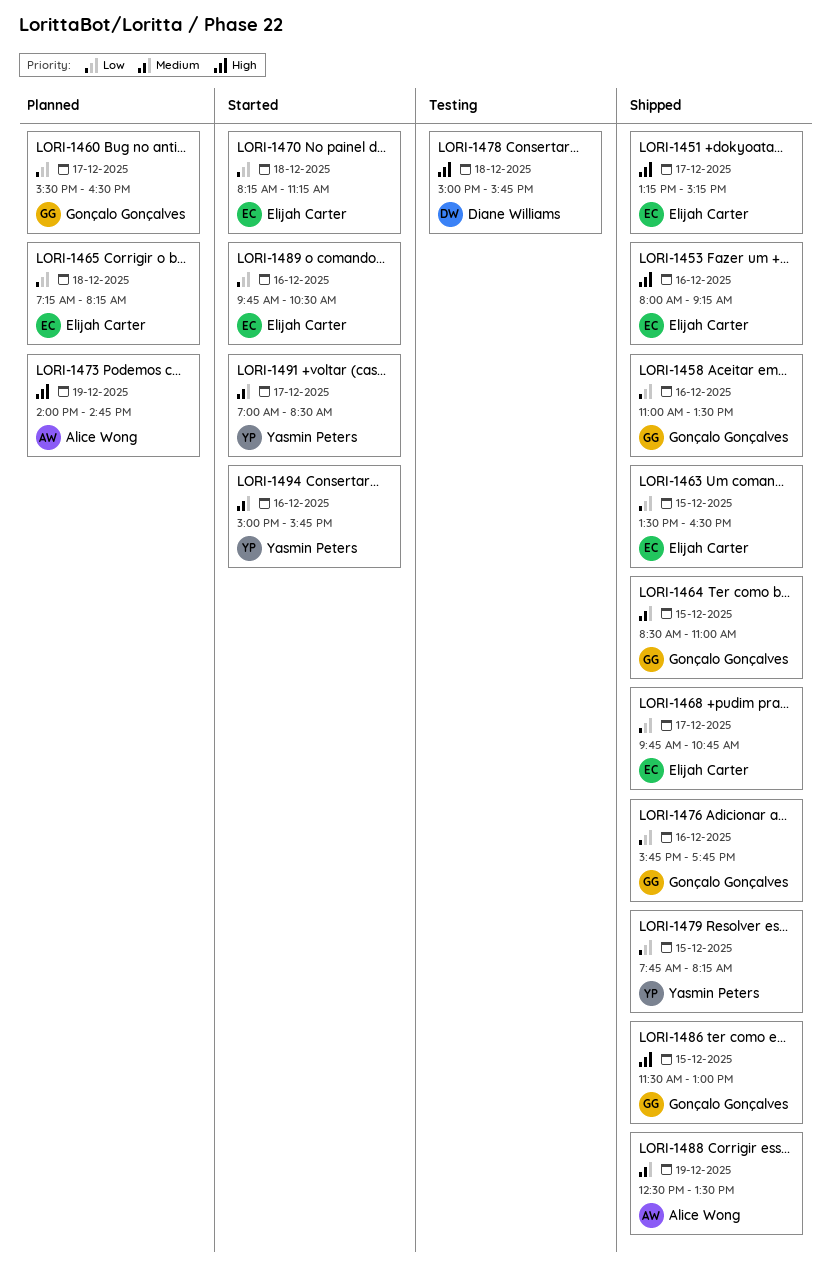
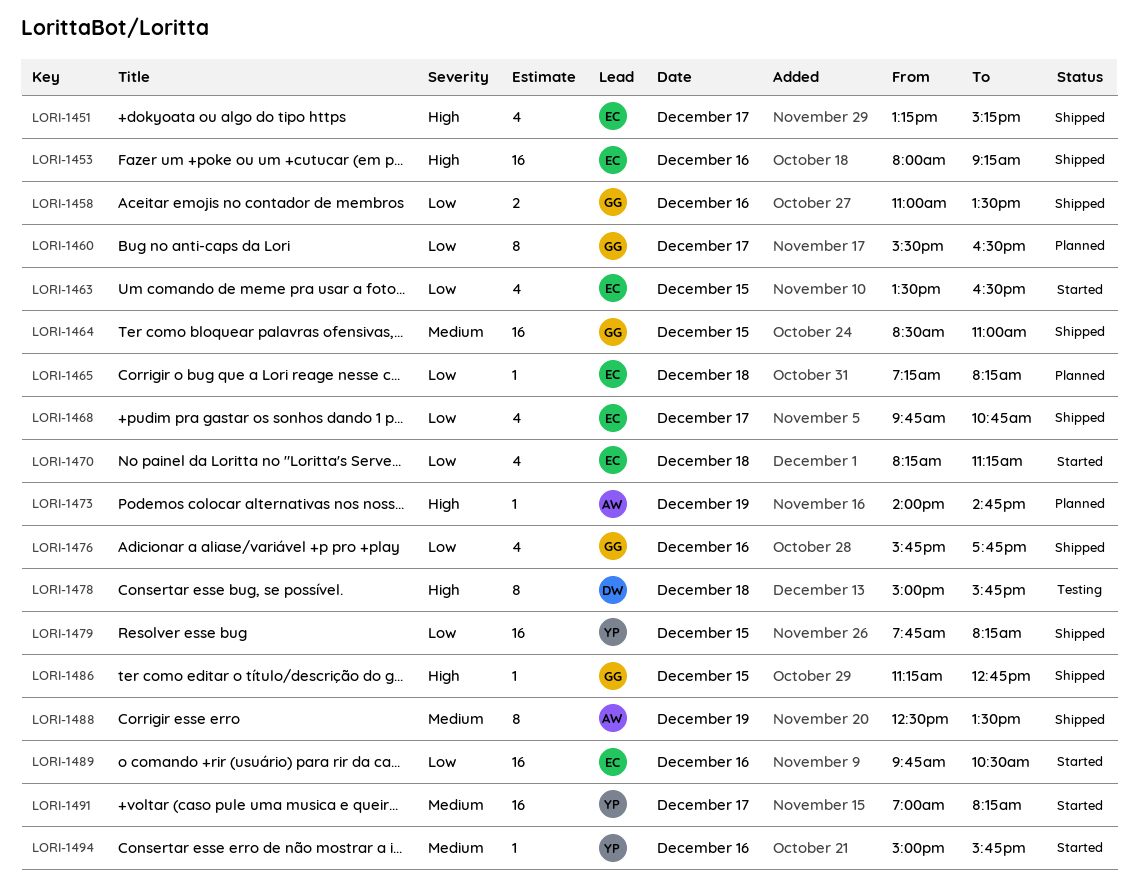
LORI-1463, status: Shipped -> Started
LORI-1486, begins: 11:30 -> 11:15
LORI-1486, ends: 13:00 -> 12:45
LORI-1491, ends: 08:30 -> 08:15

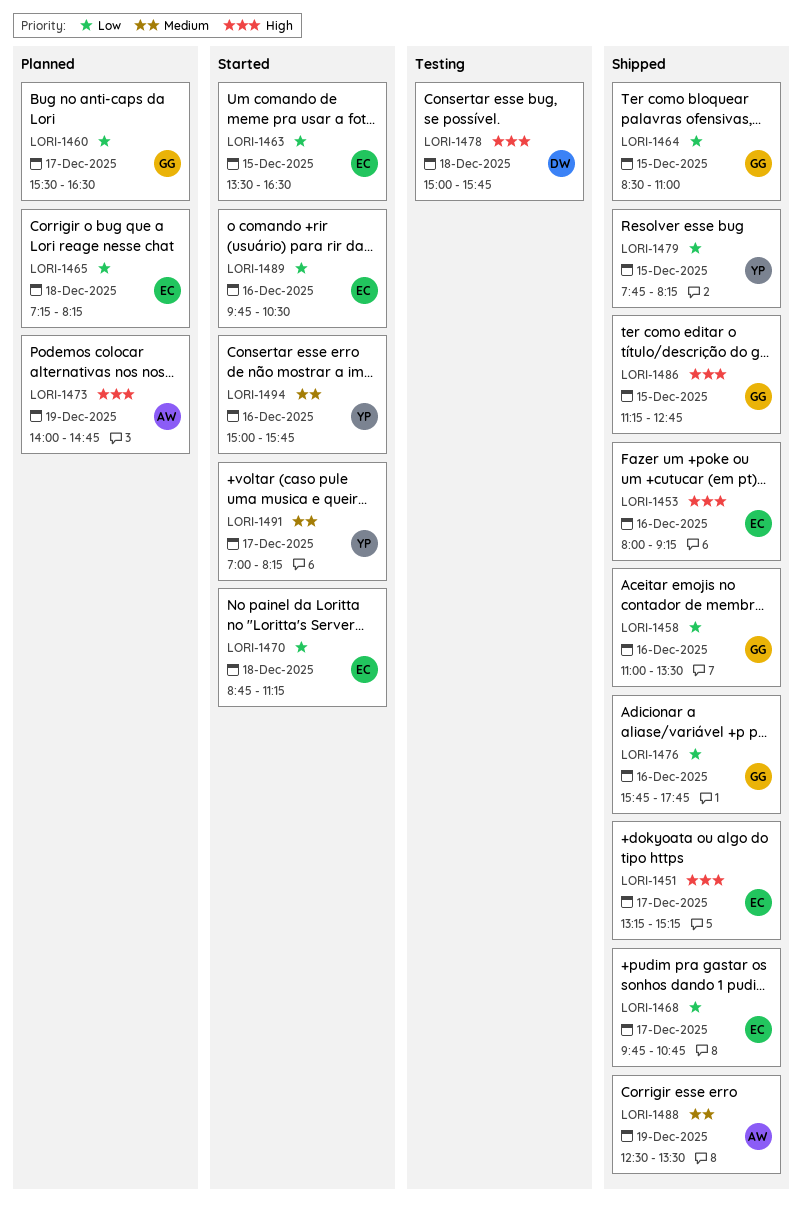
LORI-1464, priority: Medium -> Low
LORI-1470, begins: 08:15 -> 08:45

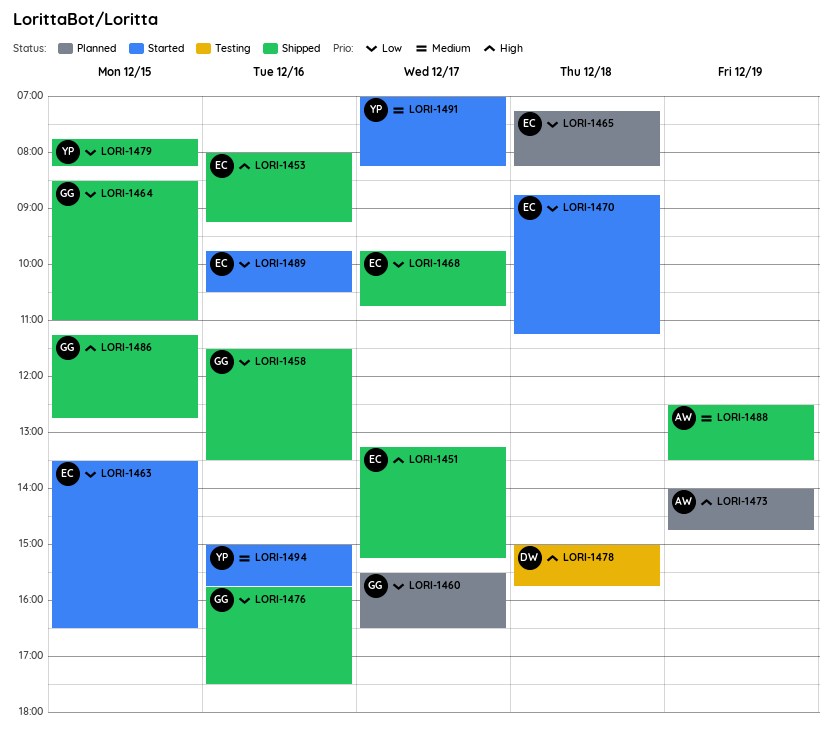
LORI-1458, begins: 11:00 -> 11:30
LORI-1476, ends: 17:45 -> 17:30

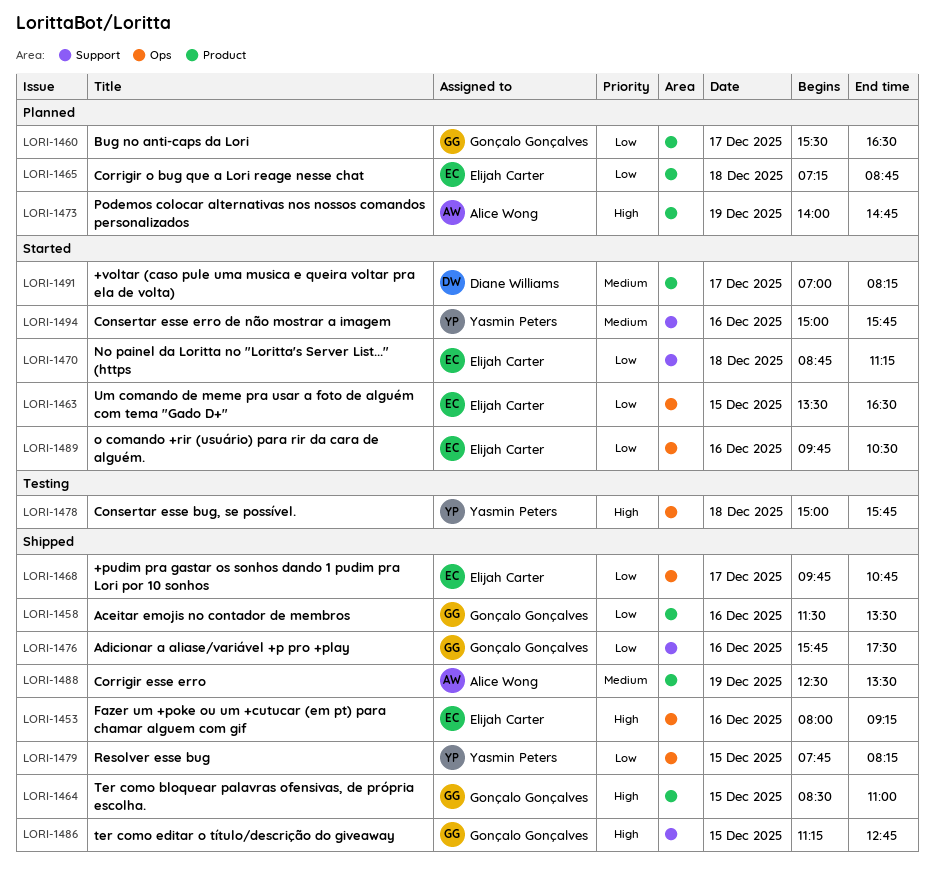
LORI-1451: present -> none
LORI-1464, priority: Low -> High
LORI-1465, ends: 08:15 -> 08:45
LORI-1478, owner: Diane Williams -> Yasmin Peters
LORI-1491, owner: Yasmin Peters -> Diane Williams

